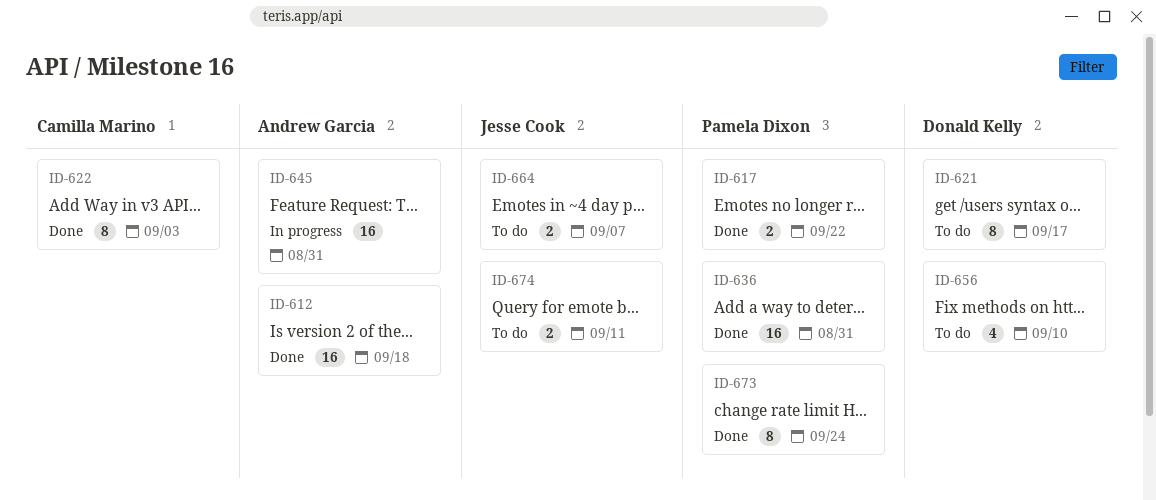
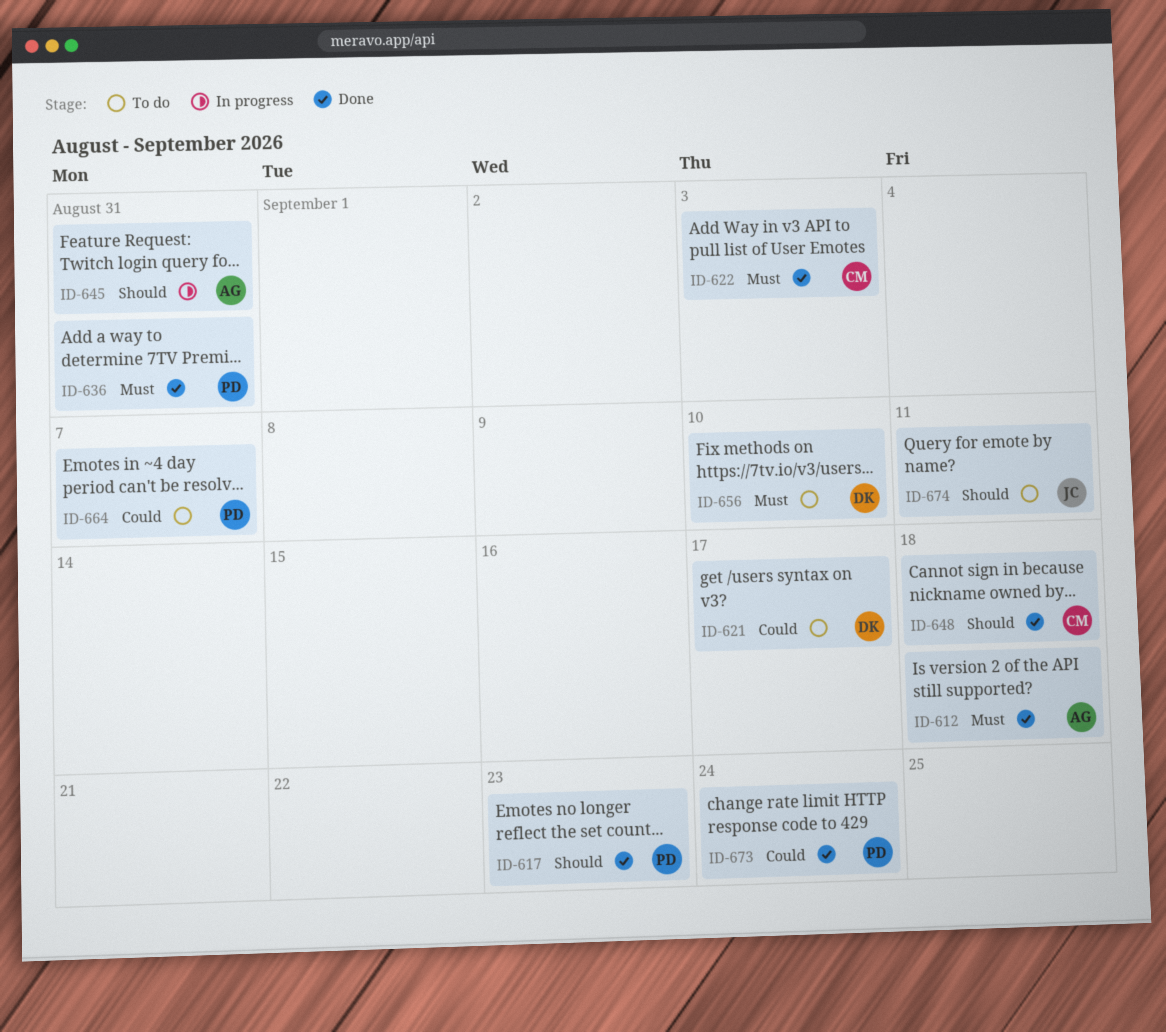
ID-617, due: Sep 22 -> Sep 23
ID-648: none -> present
ID-664, owner: Jesse Cook -> Pamela Dixon

